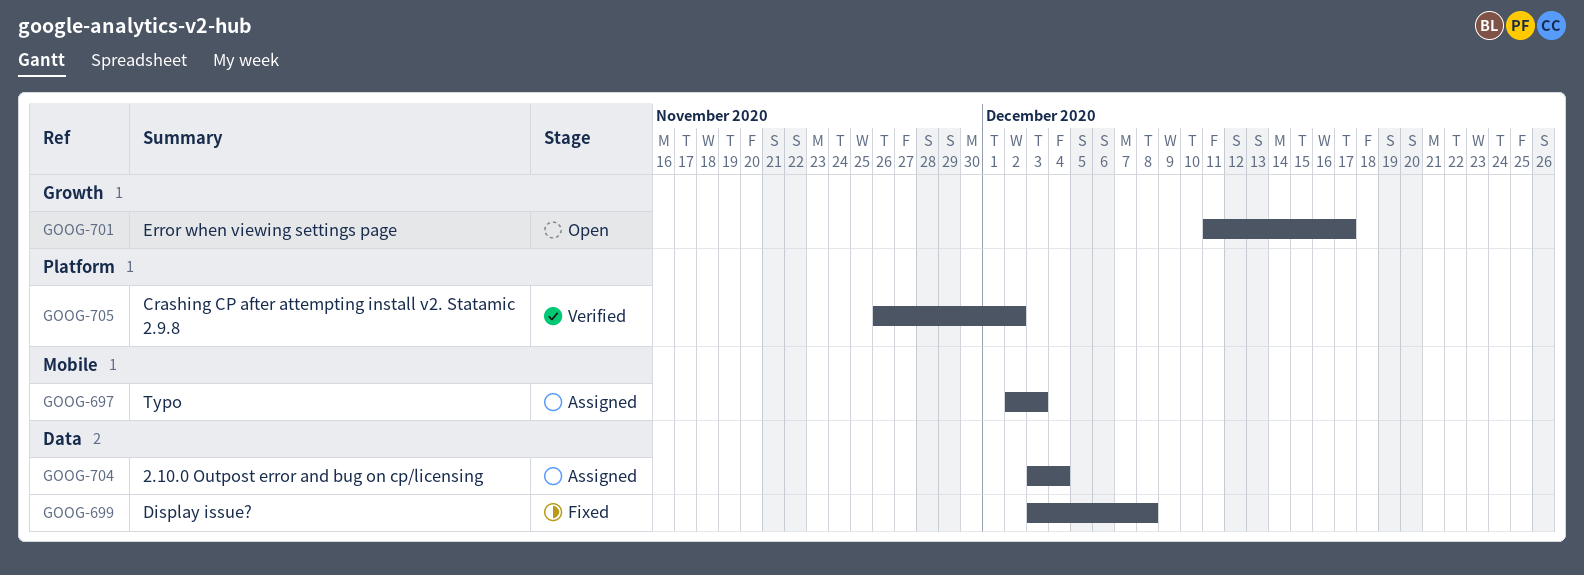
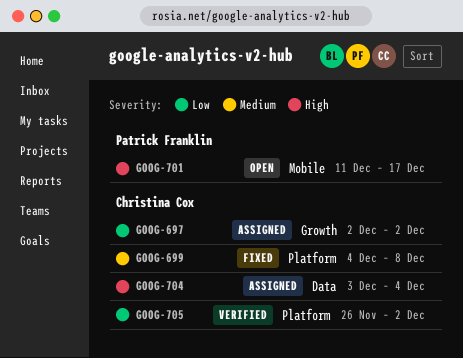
GOOG-697, label: Mobile -> Growth
GOOG-697, due: Dec 3 -> Dec 2
GOOG-699, label: Data -> Platform
GOOG-699, start: Dec 3 -> Dec 4
GOOG-701, label: Growth -> Mobile

